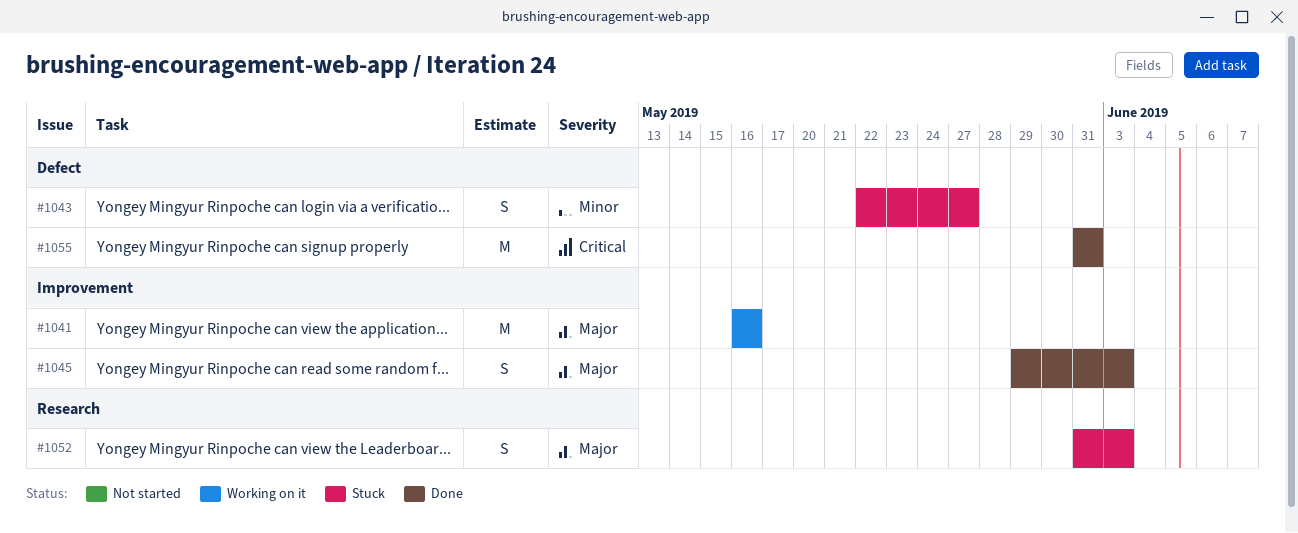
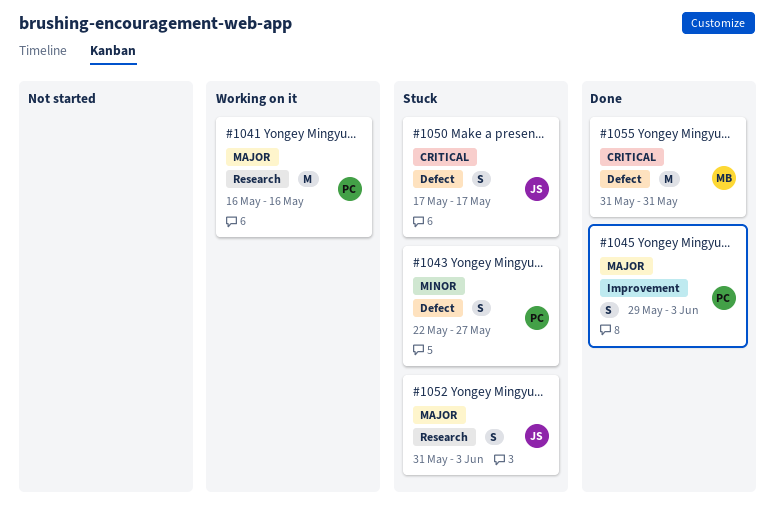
#1041, label: Improvement -> Research
#1050: none -> present

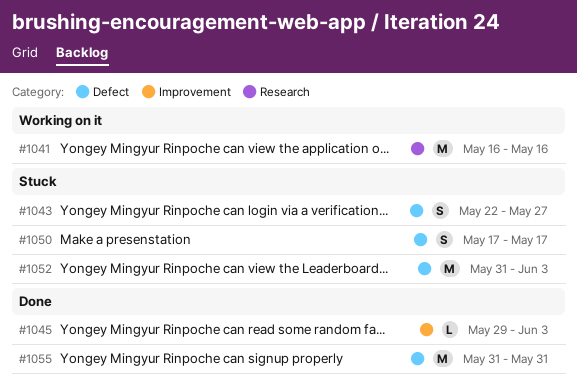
#1045, estimate: S -> L
#1052, label: Research -> Defect
#1052, estimate: S -> M

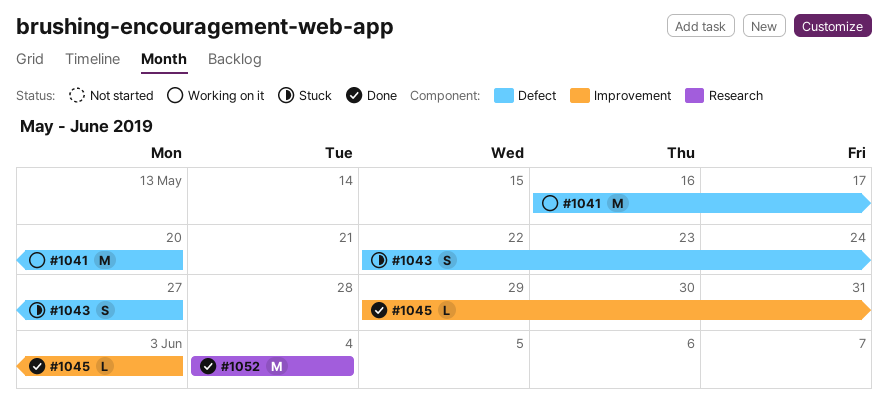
#1041, label: Research -> Defect
#1041, due: May 16 -> May 20
#1050: present -> none
#1052, status: Stuck -> Done
#1052, label: Defect -> Research
#1052, start: May 31 -> Jun 4
#1052, due: Jun 3 -> Jun 4
#1055: present -> none

